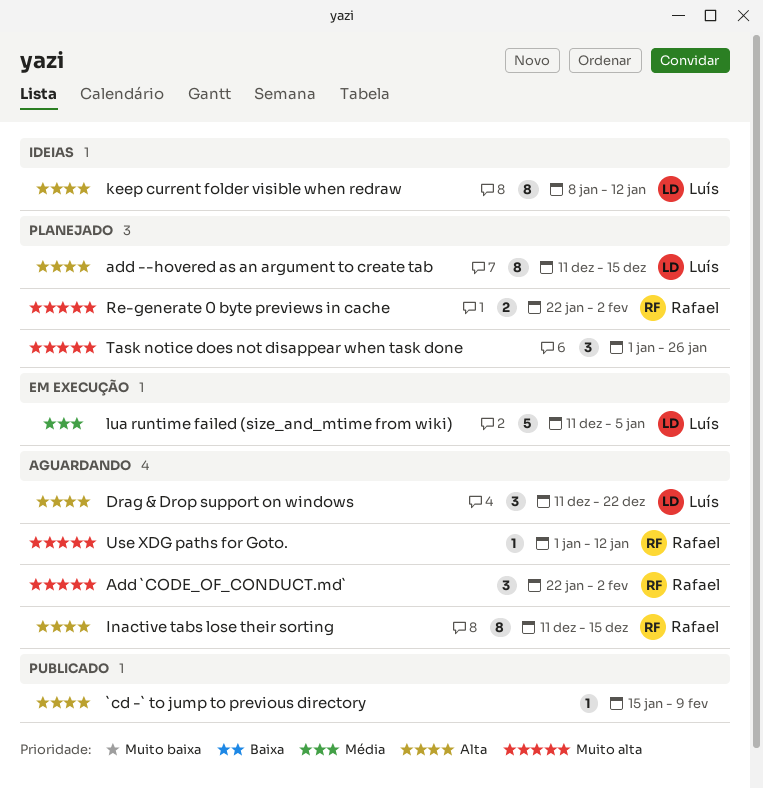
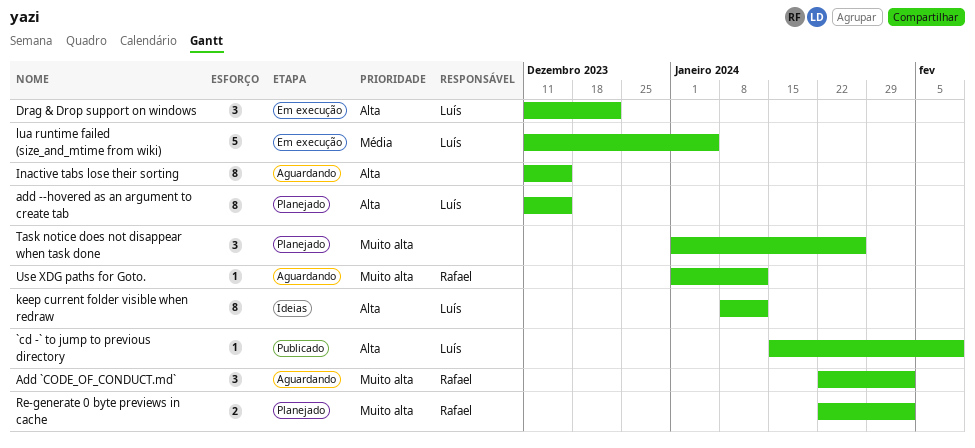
`cd -` to jump to previous directory, owner: none -> Luís
Drag & Drop support on windows, status: Aguardando -> Em execução
Inactive tabs lose their sorting, owner: Rafael -> none

